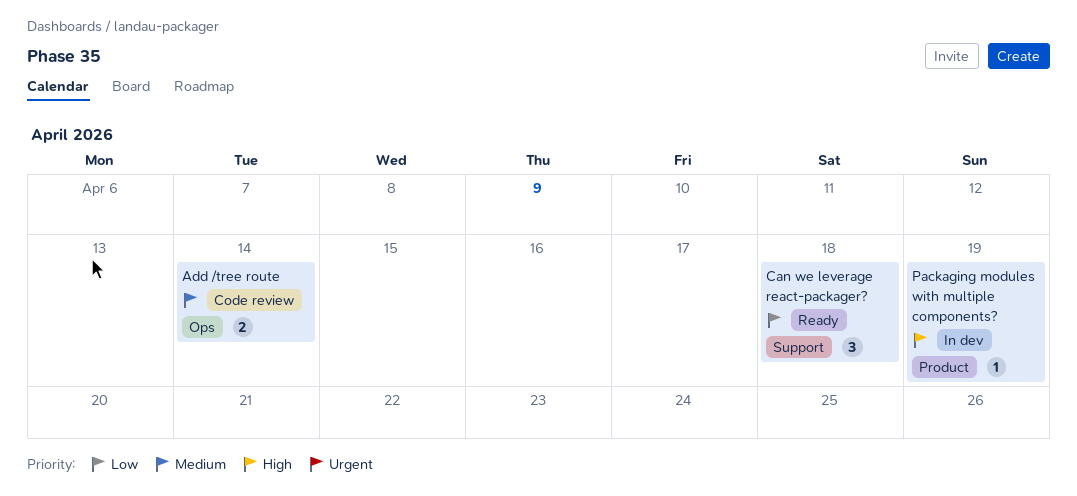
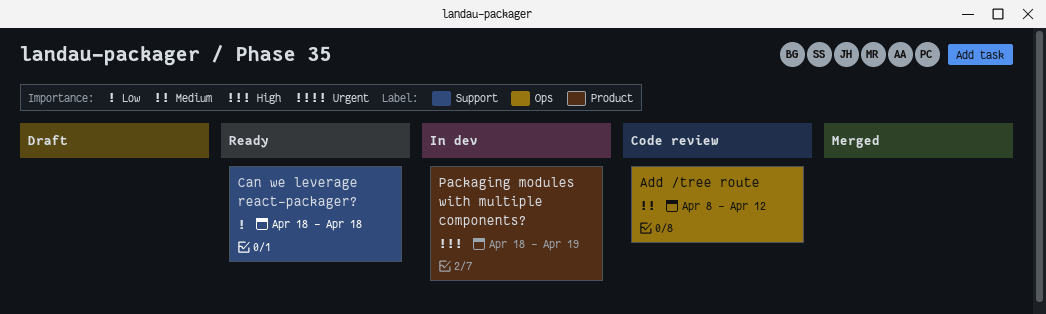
Add /tree route, due: Apr 14 -> Apr 12

